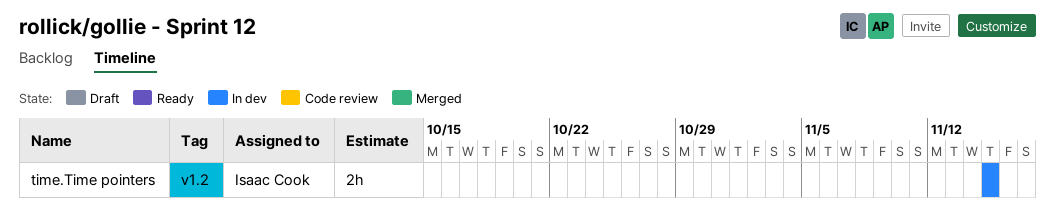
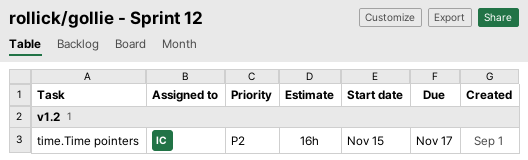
time.Time pointers, estimate: 2h -> 16h
time.Time pointers, due: Nov 15 -> Nov 17

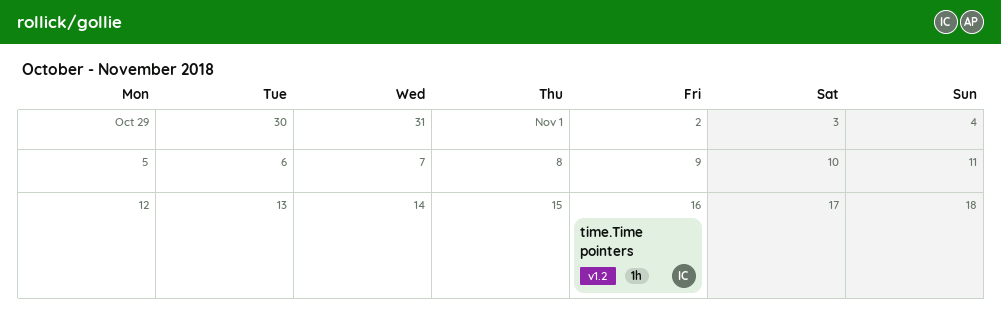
time.Time pointers, estimate: 16h -> 1h
time.Time pointers, due: Nov 17 -> Nov 16

